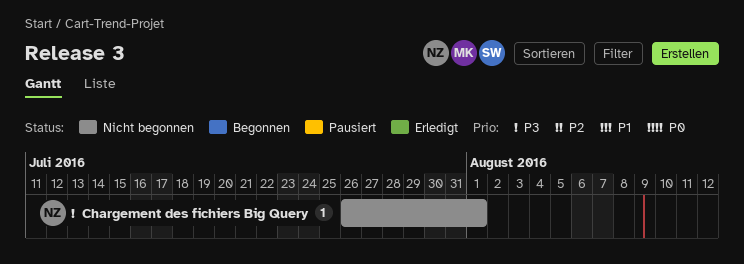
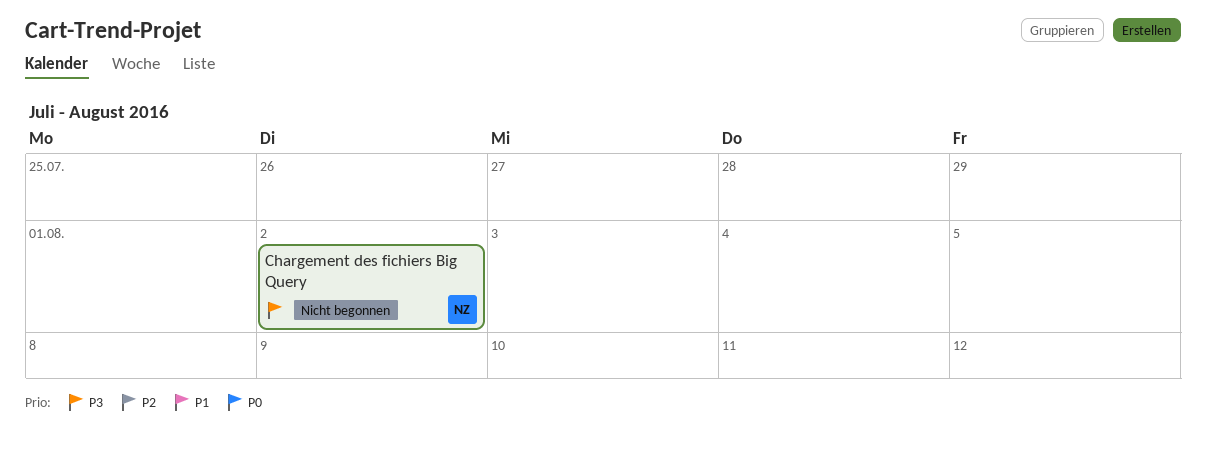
Chargement des fichiers Big Query, due: Aug 1 -> Aug 2

